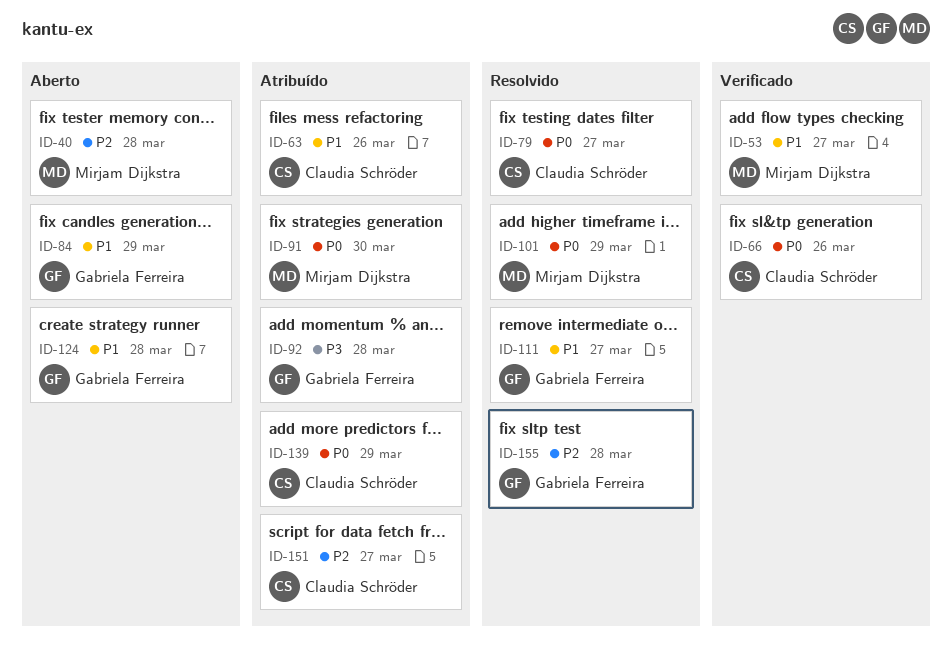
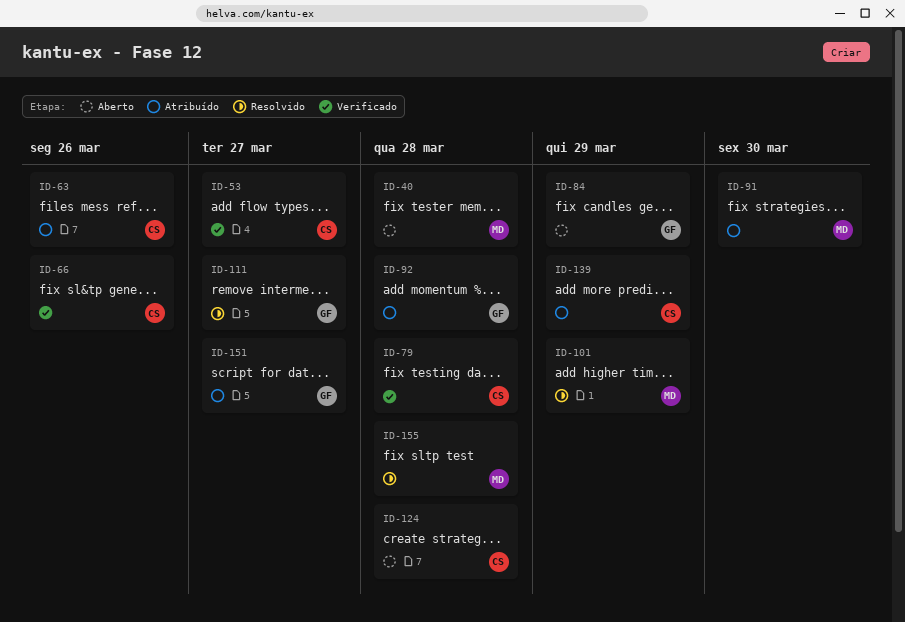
ID-53, owner: Mirjam Dijkstra -> Claudia Schröder
ID-79, status: Resolvido -> Verificado
ID-79, due: Mar 27 -> Mar 28
ID-124, owner: Gabriela Ferreira -> Claudia Schröder
ID-151, owner: Claudia Schröder -> Gabriela Ferreira
ID-155, owner: Gabriela Ferreira -> Mirjam Dijkstra

